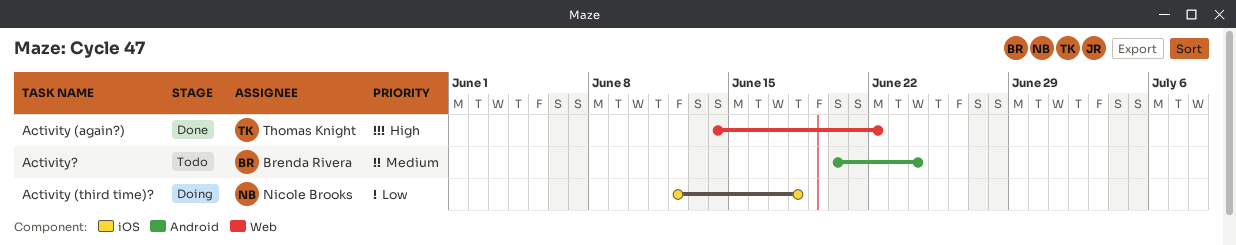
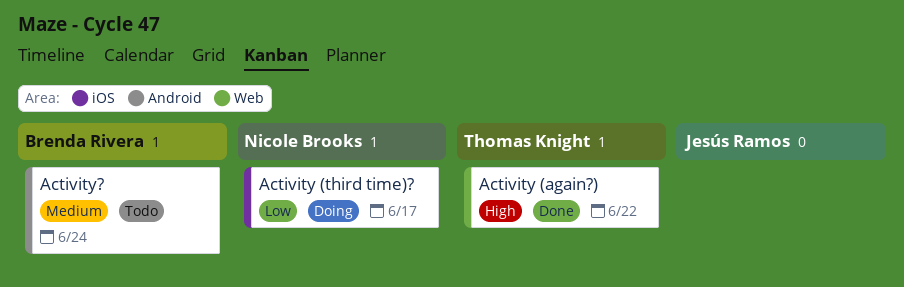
Activity (third time)?, due: Jun 18 -> Jun 17

